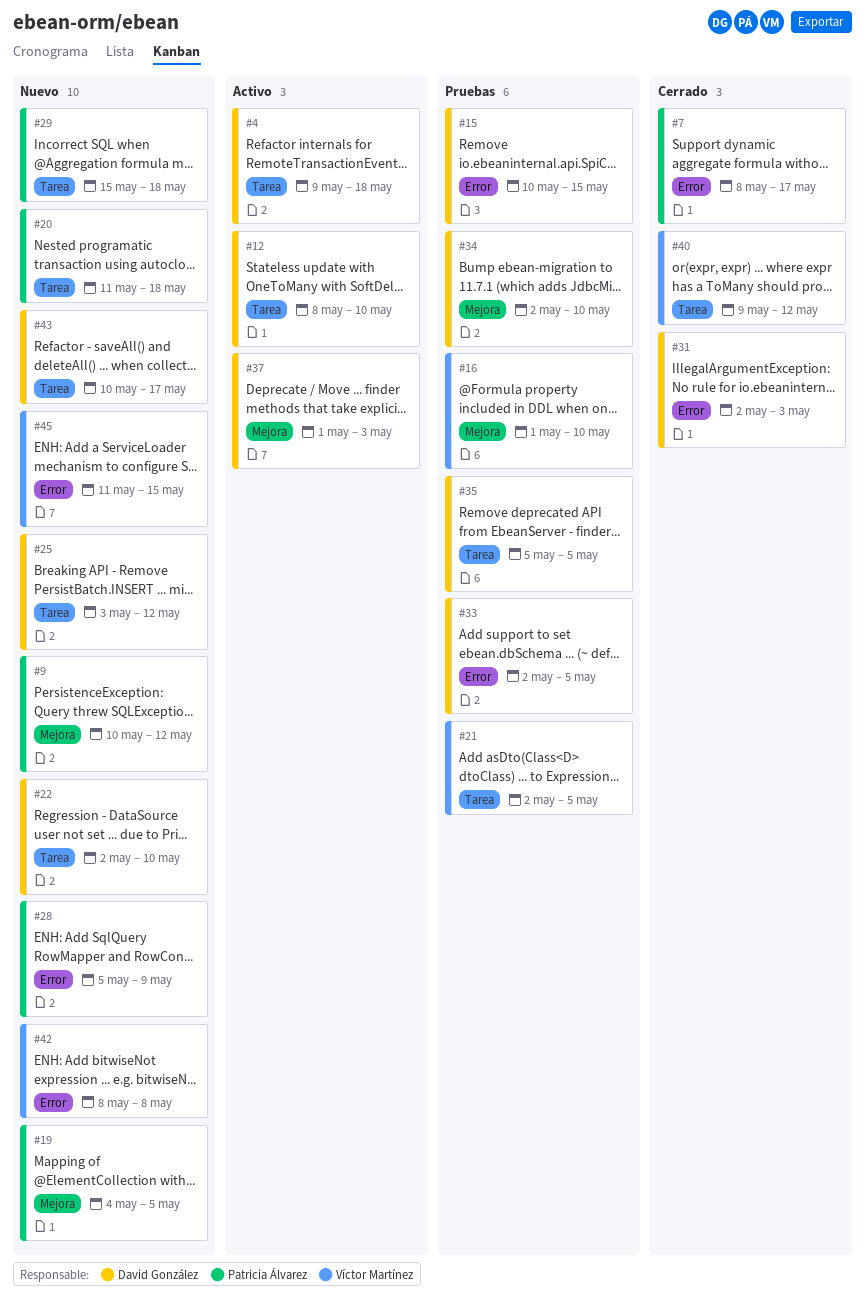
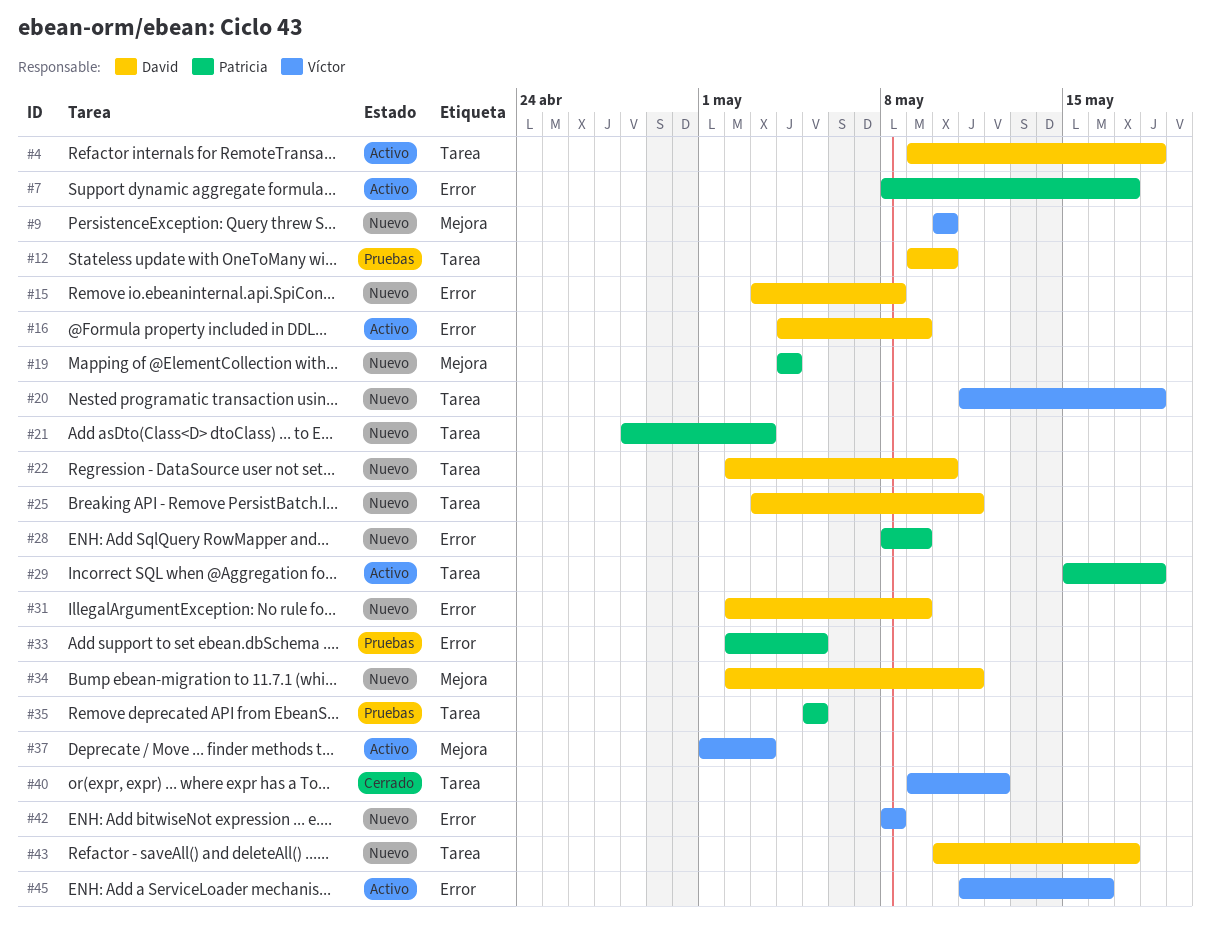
#7, status: Cerrado -> Activo
#9, owner: Patricia Álvarez -> Víctor Martínez
#9, due: May 12 -> May 10
#12, status: Activo -> Pruebas
#12, start: May 8 -> May 9
#15, status: Pruebas -> Nuevo
#15, start: May 10 -> May 3
#15, due: May 15 -> May 8
#16, status: Pruebas -> Activo
#16, owner: Víctor Martínez -> David González
#16, label: Mejora -> Error
#16, start: May 1 -> May 4
#16, due: May 10 -> May 9
#19, due: May 5 -> May 4
#20, owner: Patricia Álvarez -> Víctor Martínez
#21, status: Pruebas -> Nuevo
#21, owner: Víctor Martínez -> Patricia Álvarez
#21, start: May 2 -> Apr 28
#21, due: May 5 -> May 3
#25, due: May 12 -> May 11
#28, start: May 5 -> May 8
#29, status: Nuevo -> Activo
#31, status: Cerrado -> Nuevo
#31, due: May 3 -> May 9
#33, owner: David González -> Patricia Álvarez
#34, status: Pruebas -> Nuevo
#34, due: May 10 -> May 11
#35, owner: David González -> Patricia Álvarez
#37, owner: David González -> Víctor Martínez
#45, status: Nuevo -> Activo
#45, due: May 15 -> May 16

